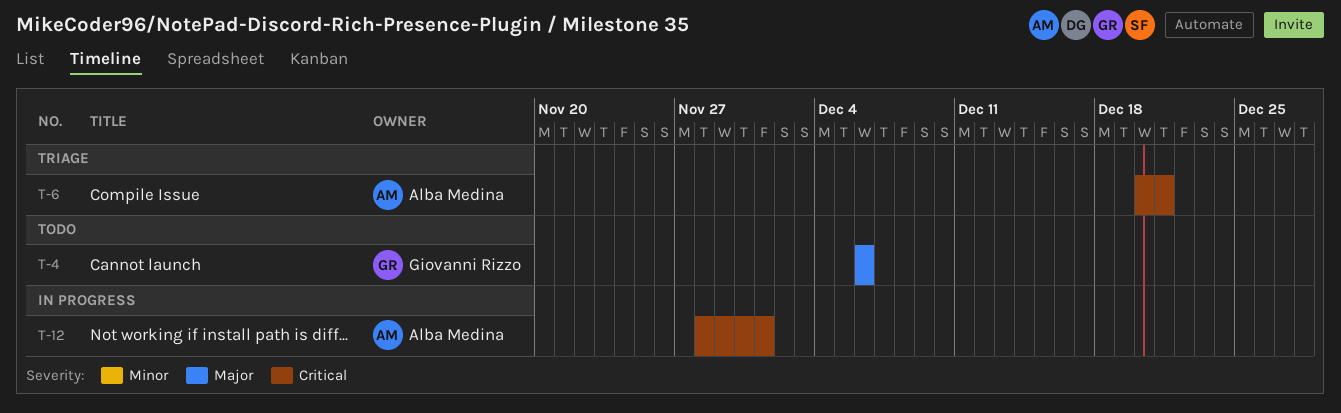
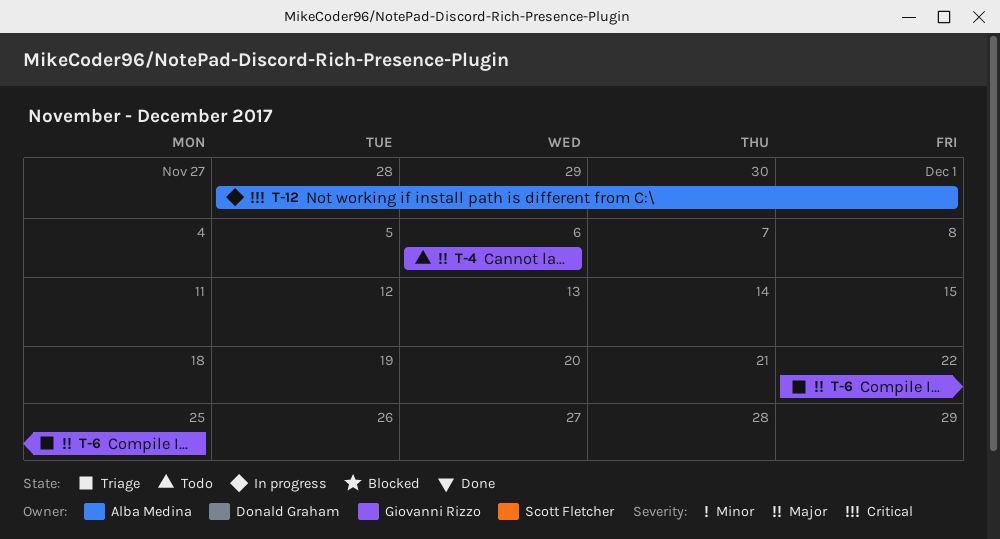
T-6, owner: Alba Medina -> Giovanni Rizzo
T-6, priority: Critical -> Major
T-6, start: Dec 20 -> Dec 22
T-6, due: Dec 21 -> Dec 25

